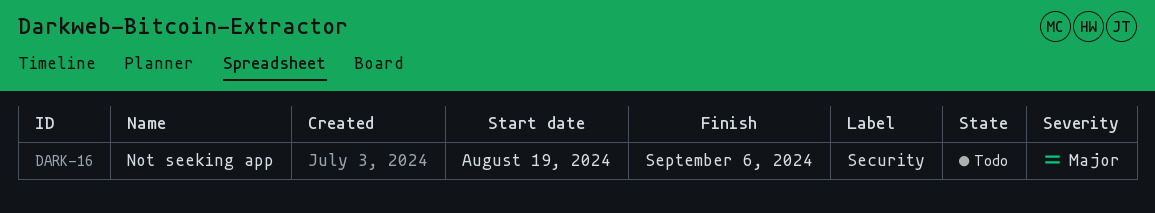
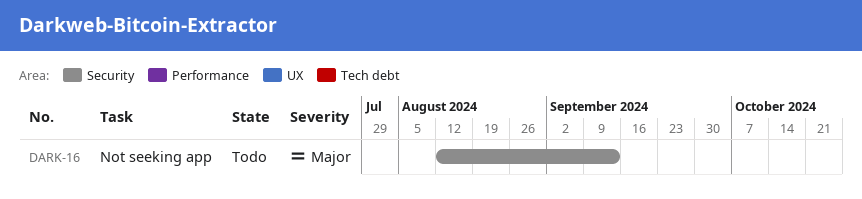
DARK-16, start: Aug 19 -> Aug 12
DARK-16, due: Sep 6 -> Sep 13

